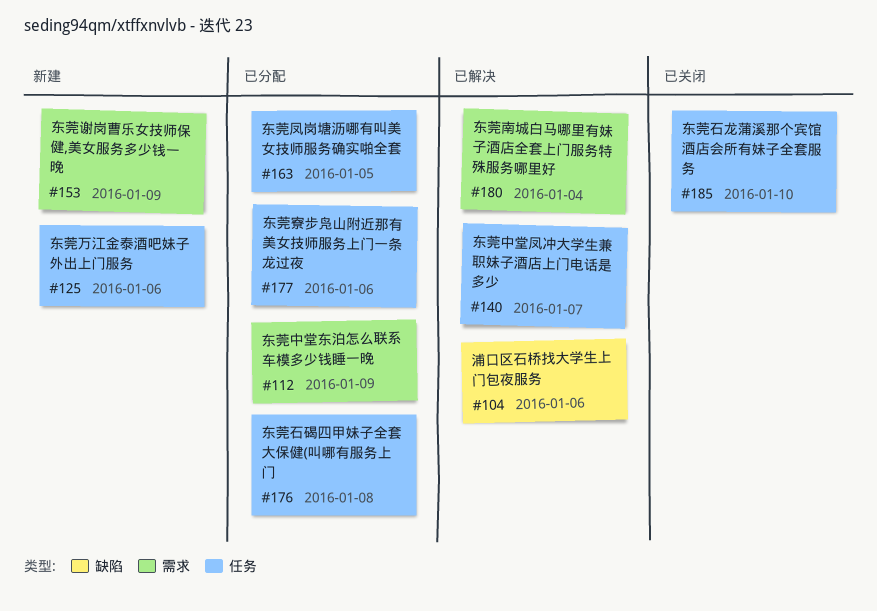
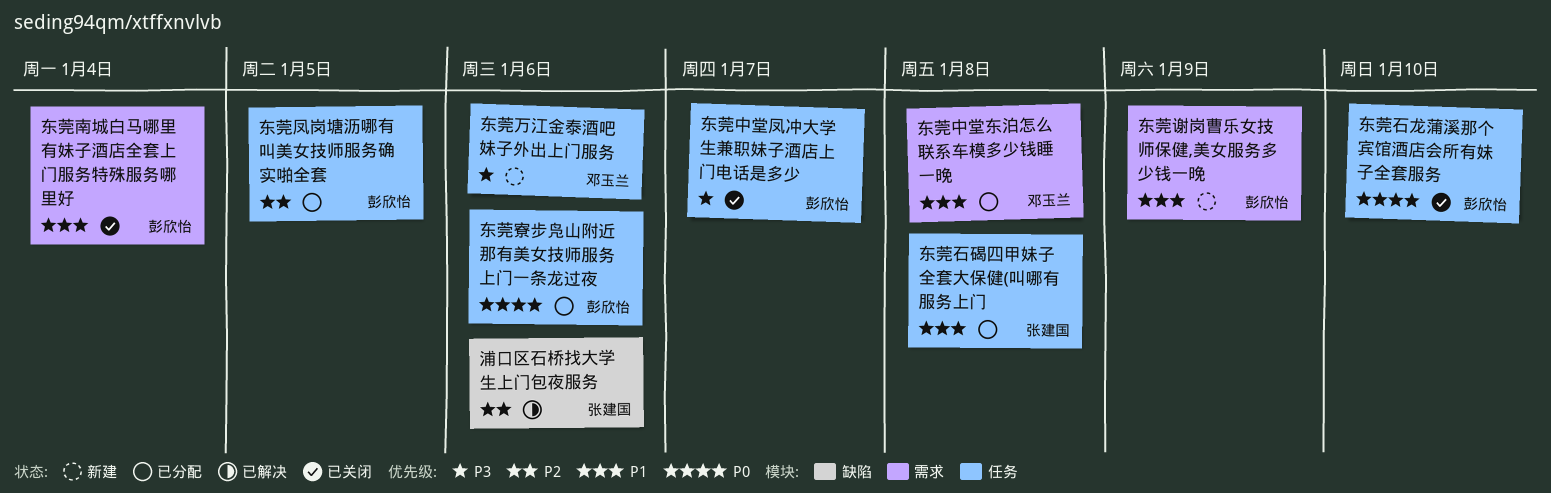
东莞中堂东泊怎么联系车模多少钱睡一晚, due: Jan 9 -> Jan 8
东莞中堂凤冲大学生兼职妹子酒店上门电话是多少, status: 已解决 -> 已关闭
东莞南城白马哪里有妹子酒店全套上门服务特殊服务哪里好, status: 已解决 -> 已关闭

